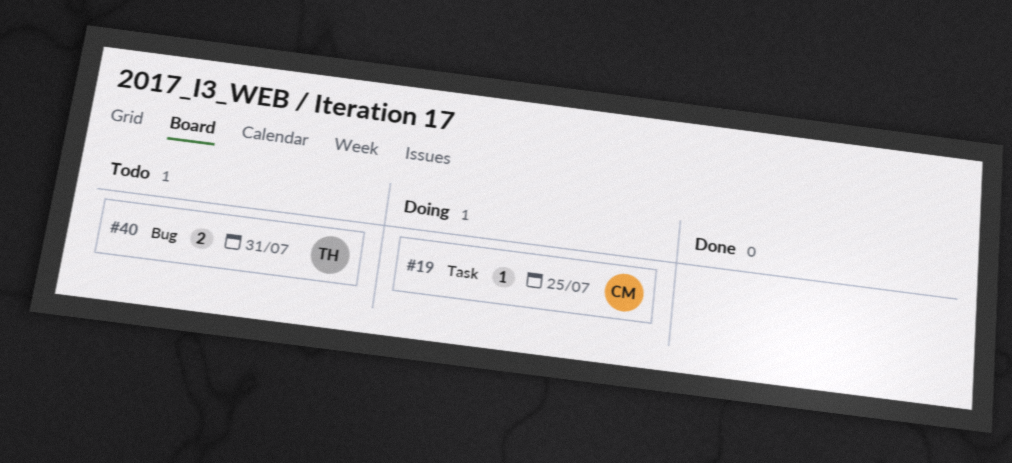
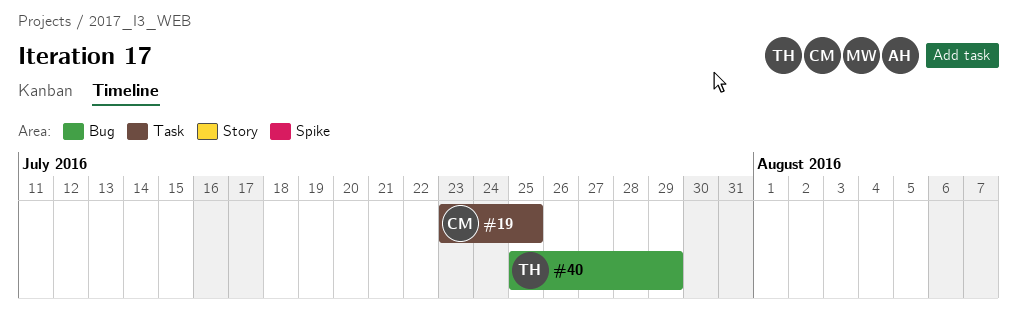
#40, due: Jul 31 -> Jul 29

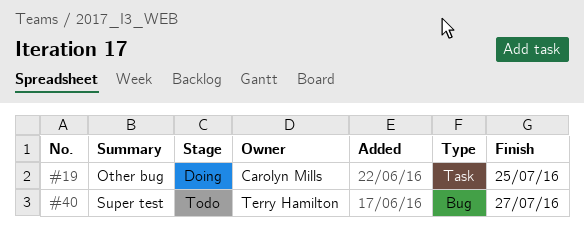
#40, due: Jul 29 -> Jul 27

